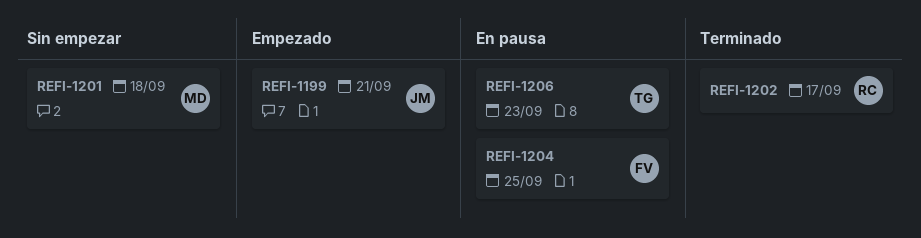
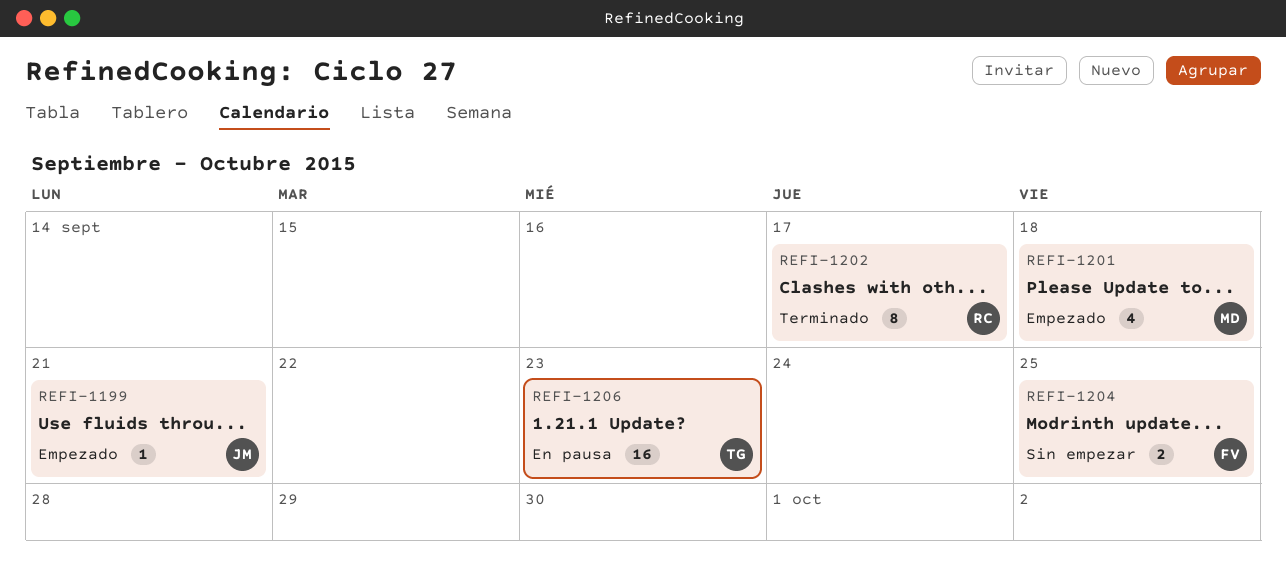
REFI-1201, status: Sin empezar -> Empezado
REFI-1204, status: En pausa -> Sin empezar

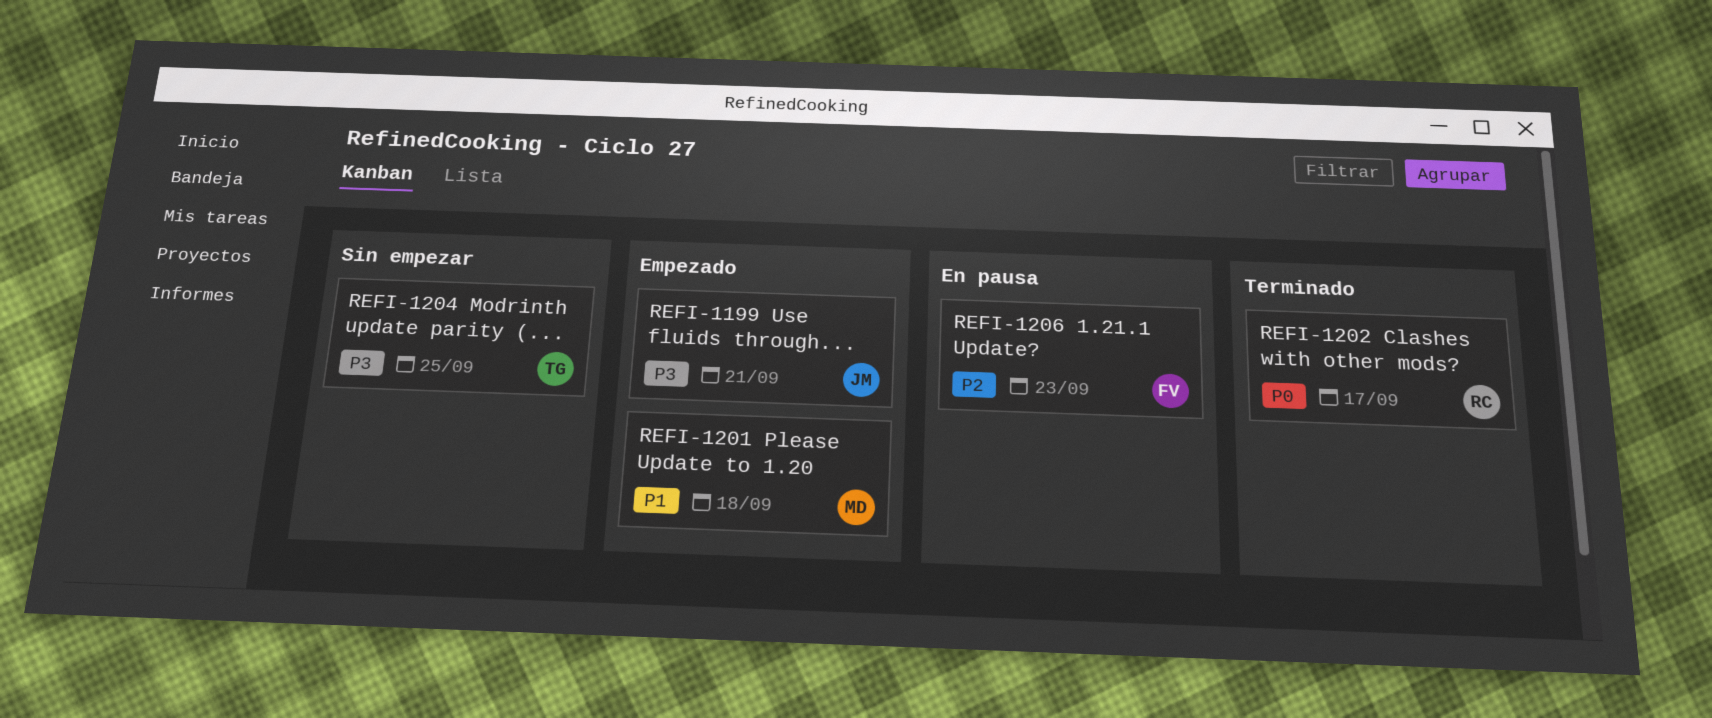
REFI-1204, owner: FV -> TG
REFI-1206, owner: TG -> FV

